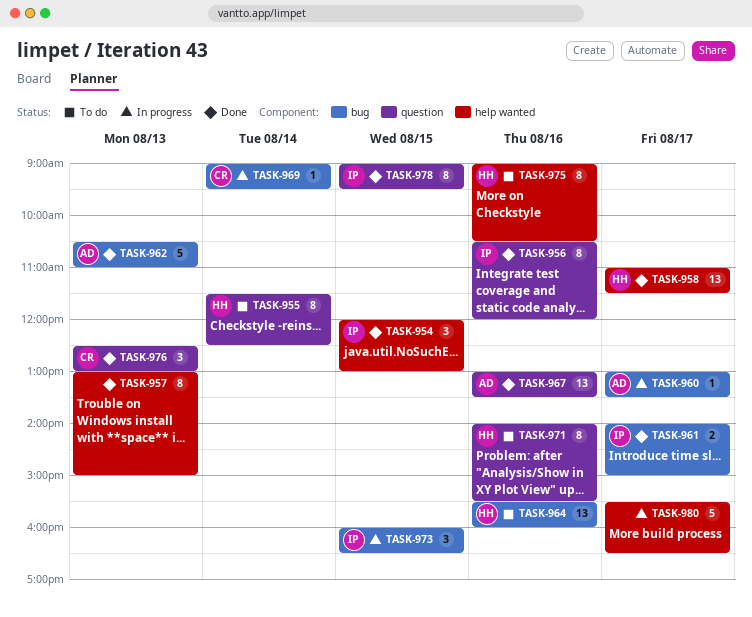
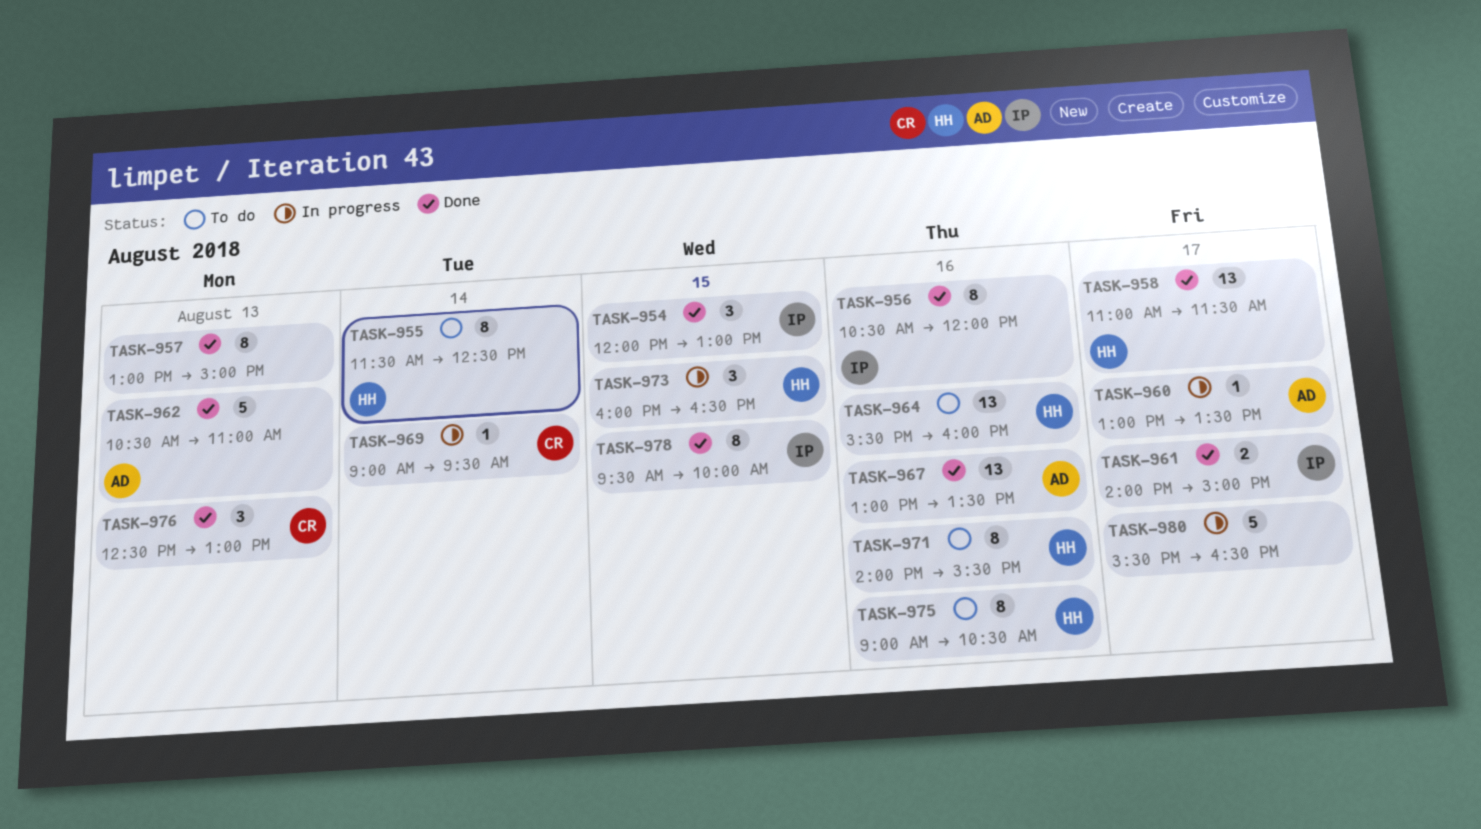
TASK-973, owner: IP -> HH
TASK-978, begins: 09:00 -> 09:30
TASK-978, ends: 09:30 -> 10:00

